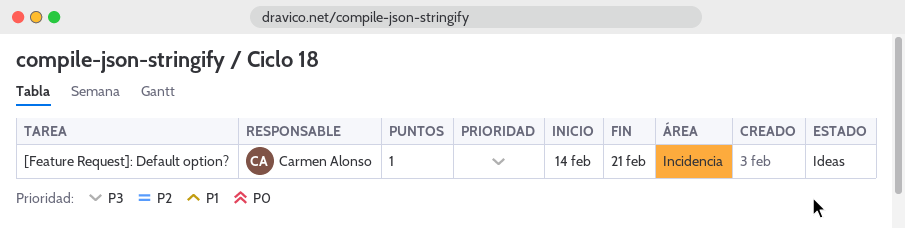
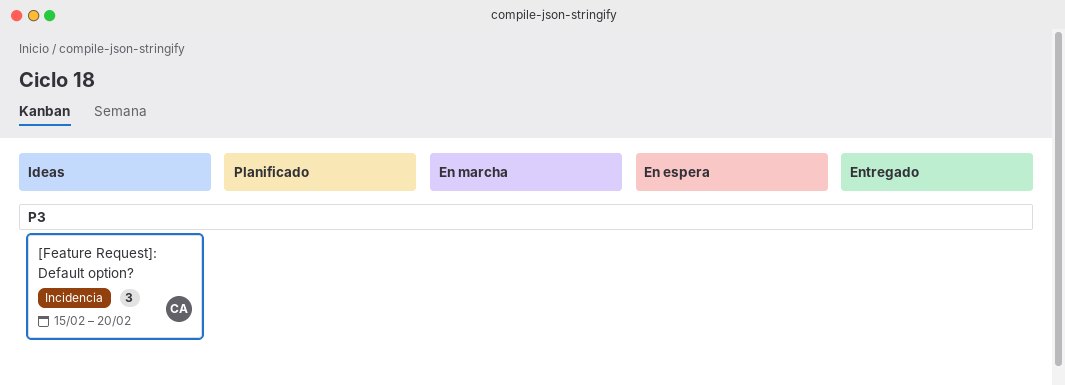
[Feature Request]: Default option?, estimate: 1 -> 3
[Feature Request]: Default option?, start: Feb 14 -> Feb 15
[Feature Request]: Default option?, due: Feb 21 -> Feb 20

